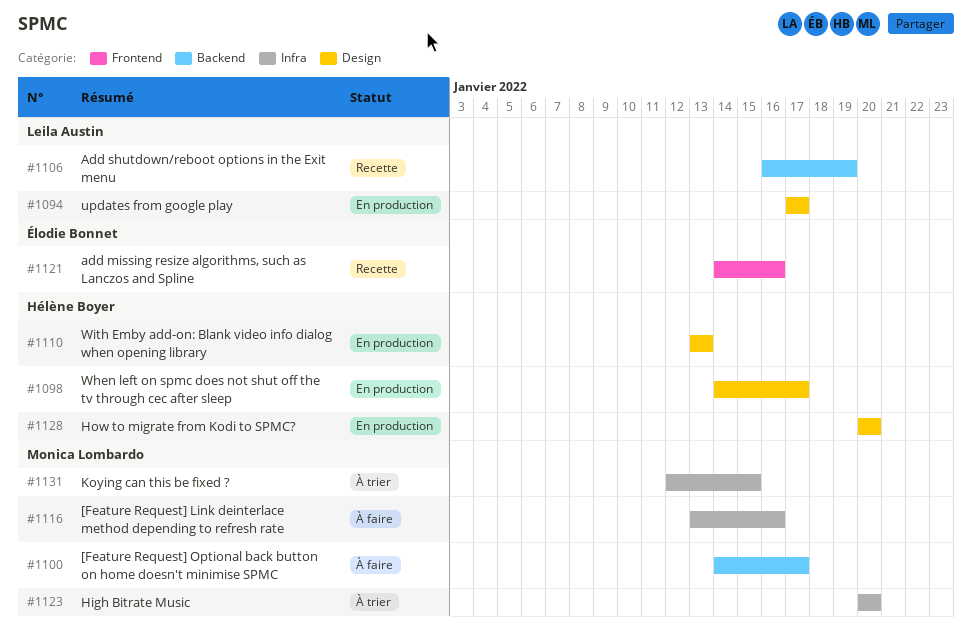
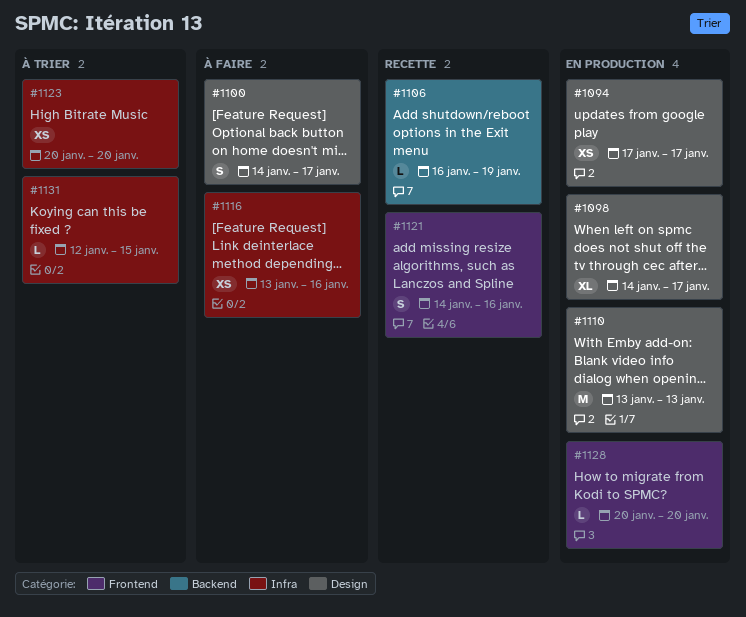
#1100, label: Backend -> Design
#1128, label: Design -> Frontend

